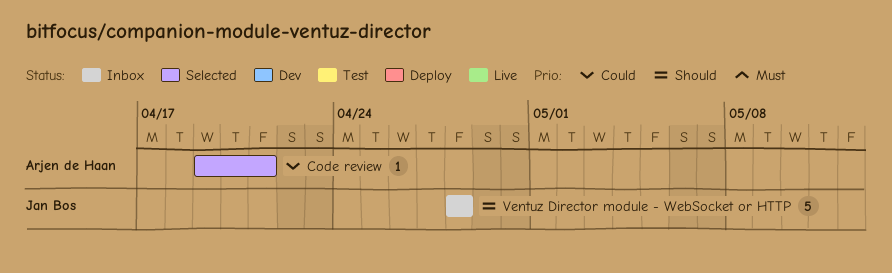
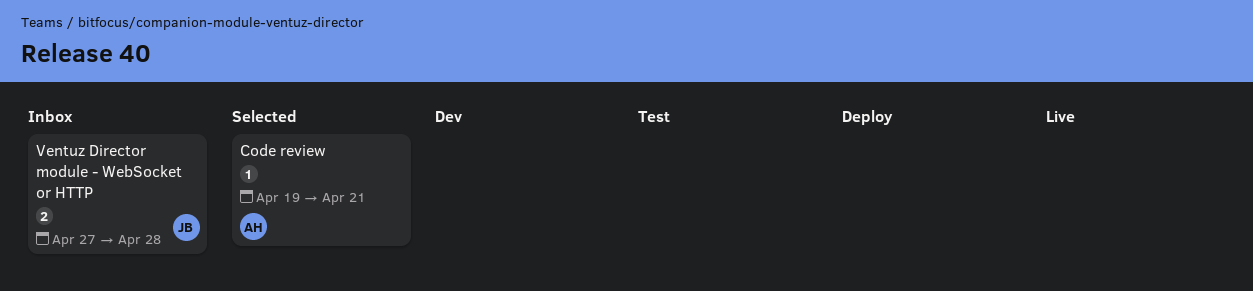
Ventuz Director module - WebSocket or HTTP, estimate: 5 -> 2
Ventuz Director module - WebSocket or HTTP, start: Apr 28 -> Apr 27

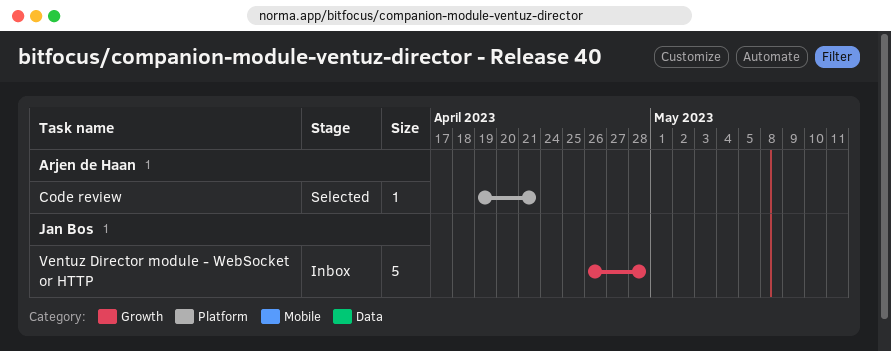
Ventuz Director module - WebSocket or HTTP, estimate: 2 -> 5
Ventuz Director module - WebSocket or HTTP, start: Apr 27 -> Apr 26

